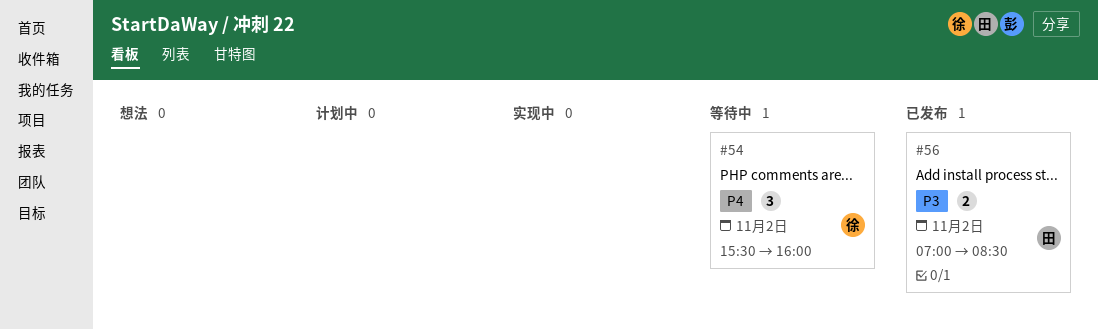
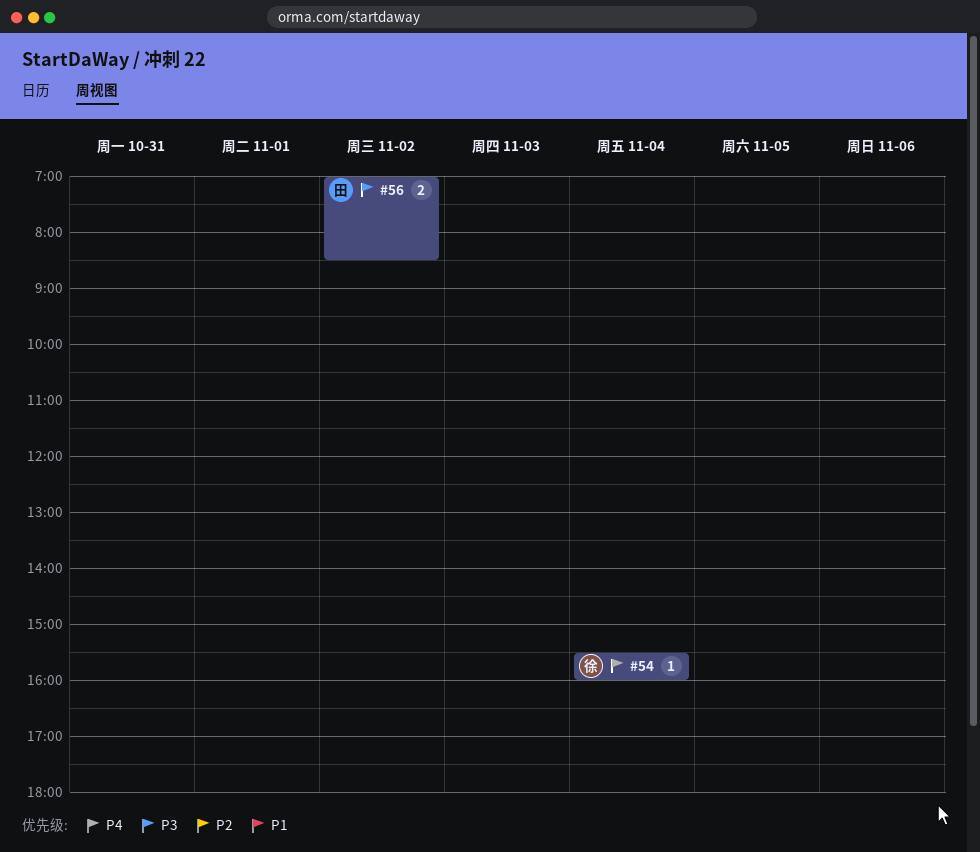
#54, estimate: 3 -> 1
#54, day: Nov 2 -> Nov 4

